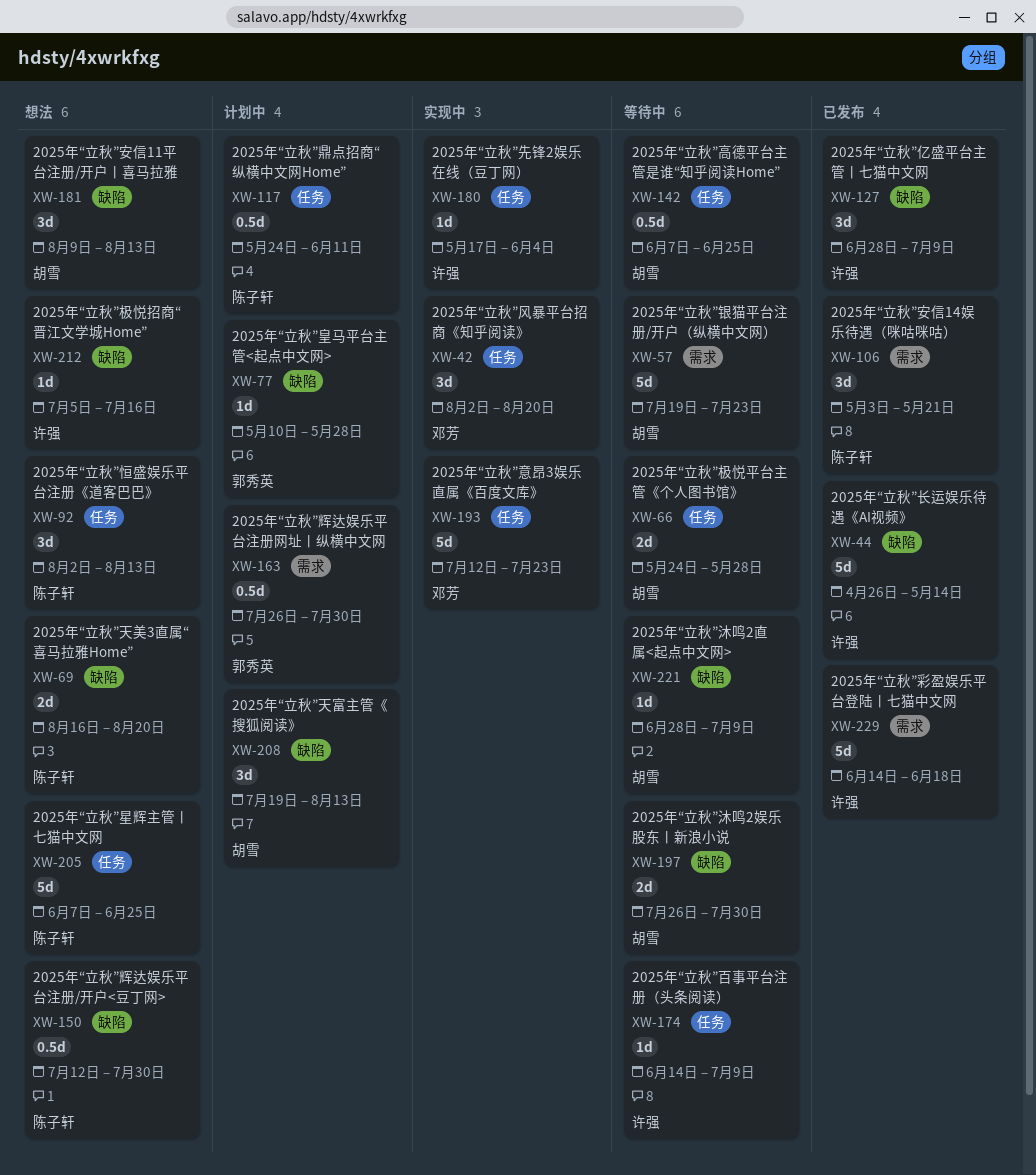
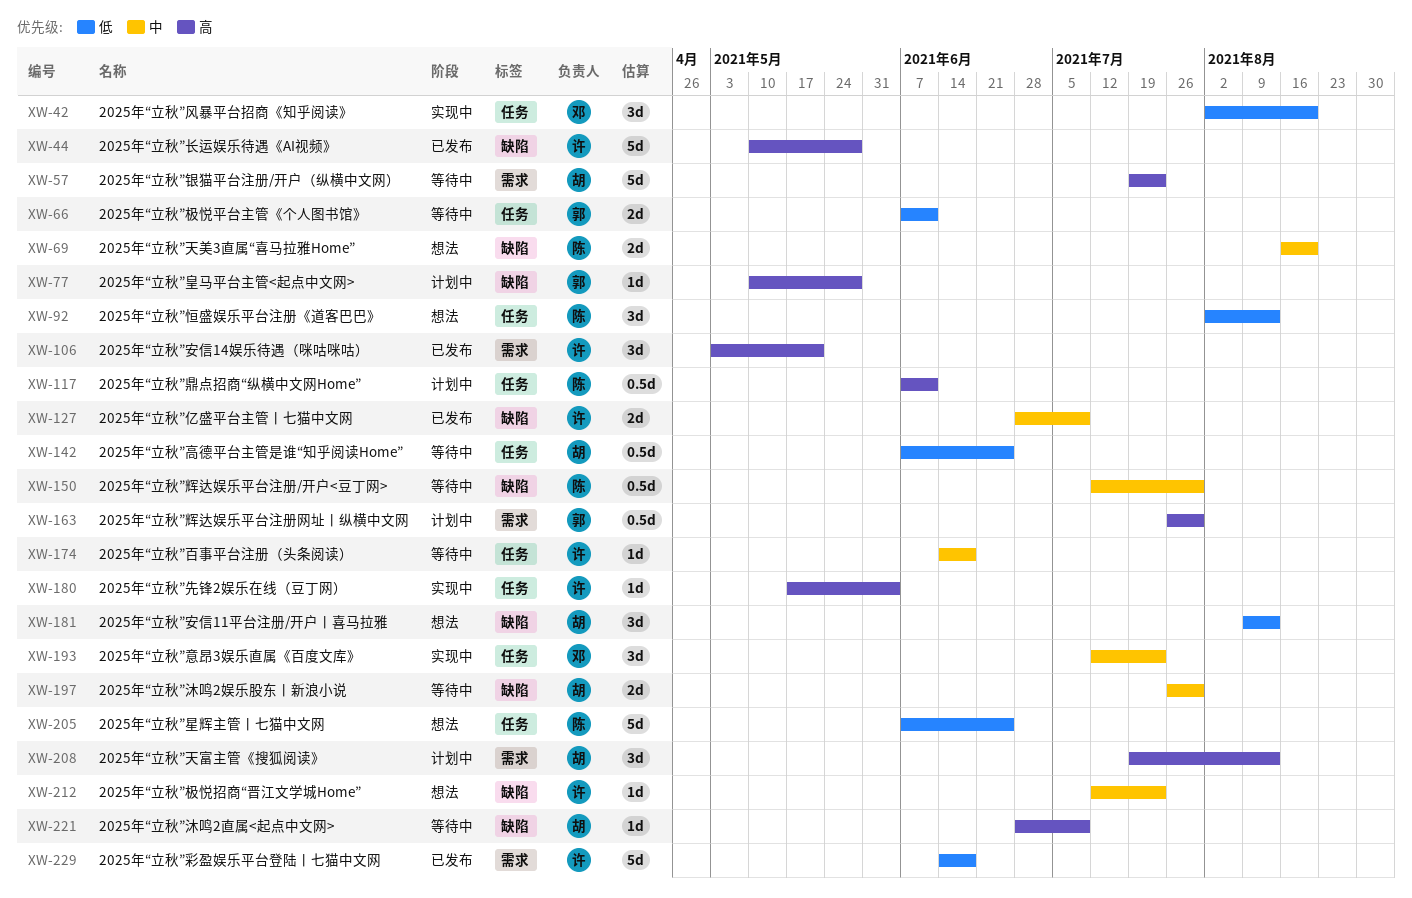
XW-44, start: Apr 26 -> May 10
XW-44, due: May 14 -> May 28
XW-66, owner: 胡雪 -> 郭秀英
XW-66, start: May 24 -> Jun 7
XW-66, due: May 28 -> Jun 11
XW-106, owner: 陈子轩 -> 许强
XW-117, start: May 24 -> Jun 7
XW-127, estimate: 3d -> 2d
XW-150, status: 想法 -> 等待中
XW-174, due: Jul 9 -> Jun 18
XW-193, estimate: 5d -> 3d
XW-208, label: 缺陷 -> 需求
XW-212, start: Jul 5 -> Jul 12
XW-212, due: Jul 16 -> Jul 23

